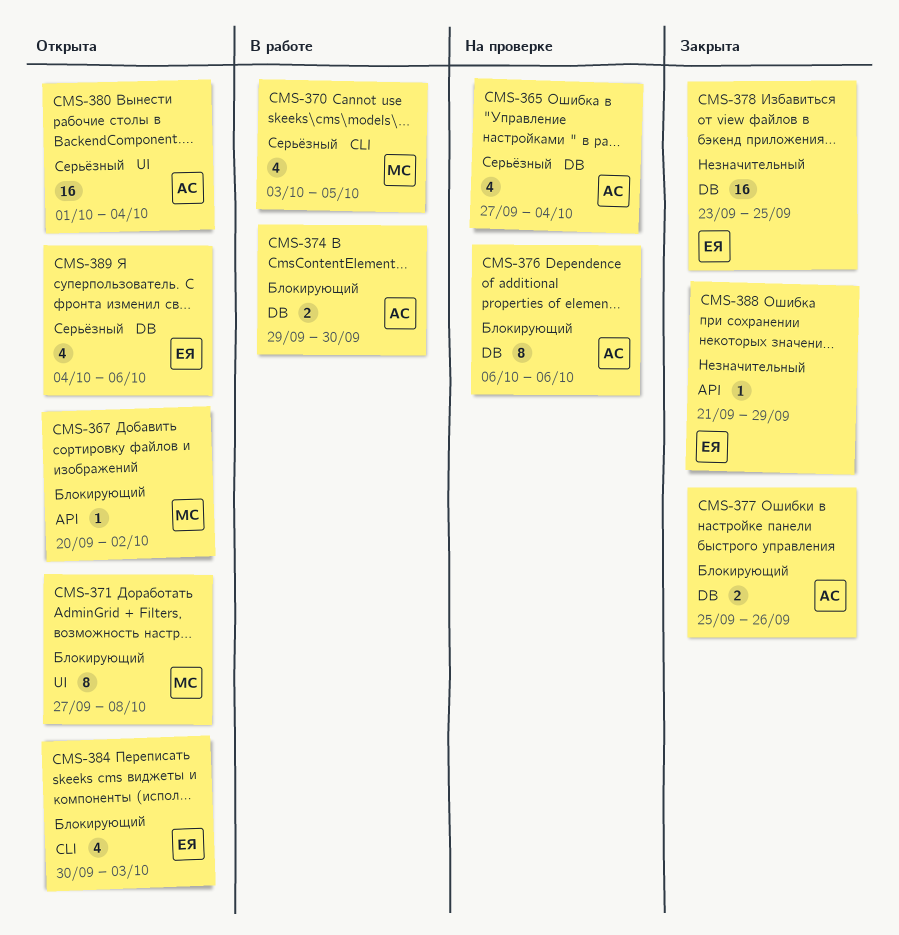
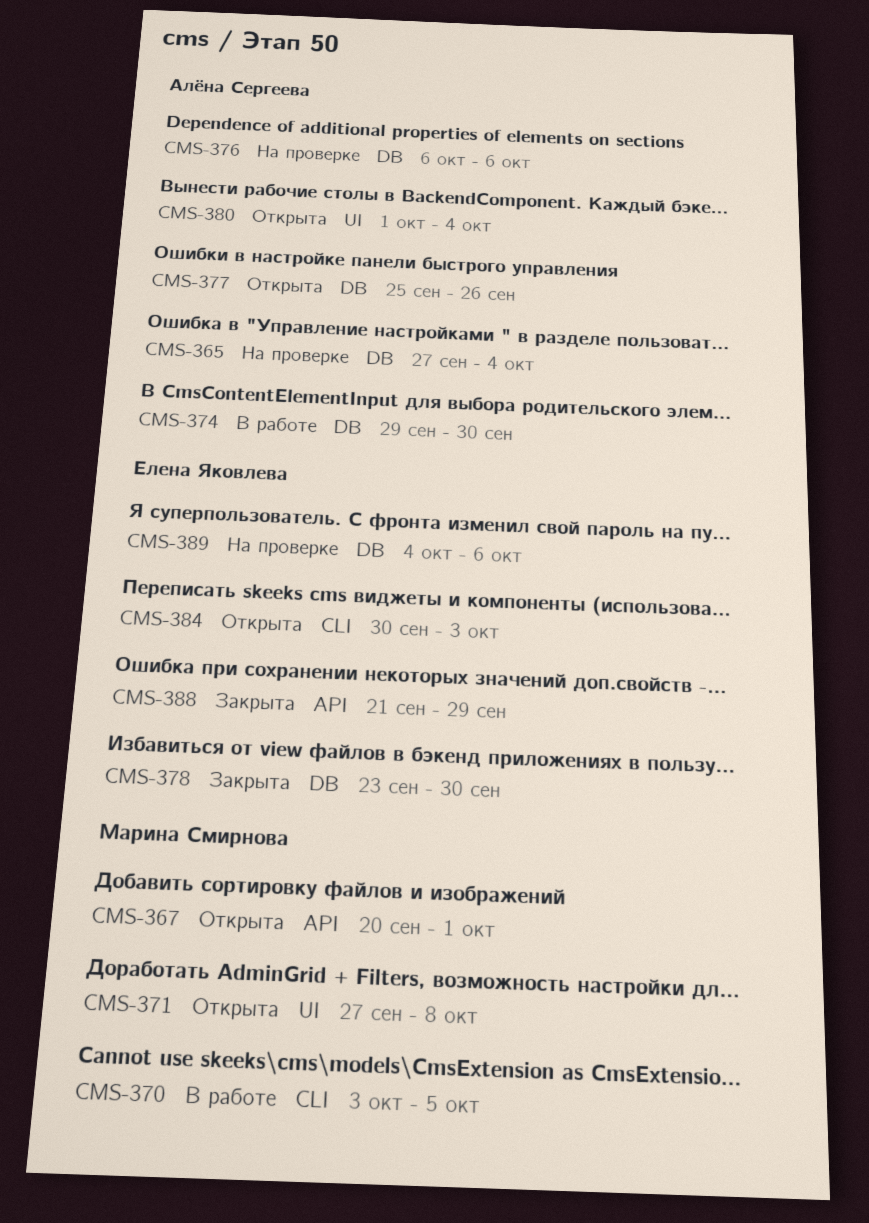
CMS-367, due: Oct 2 -> Oct 1
CMS-377, status: Закрыта -> Открыта
CMS-378, due: Sep 25 -> Sep 30
CMS-389, status: Открыта -> На проверке

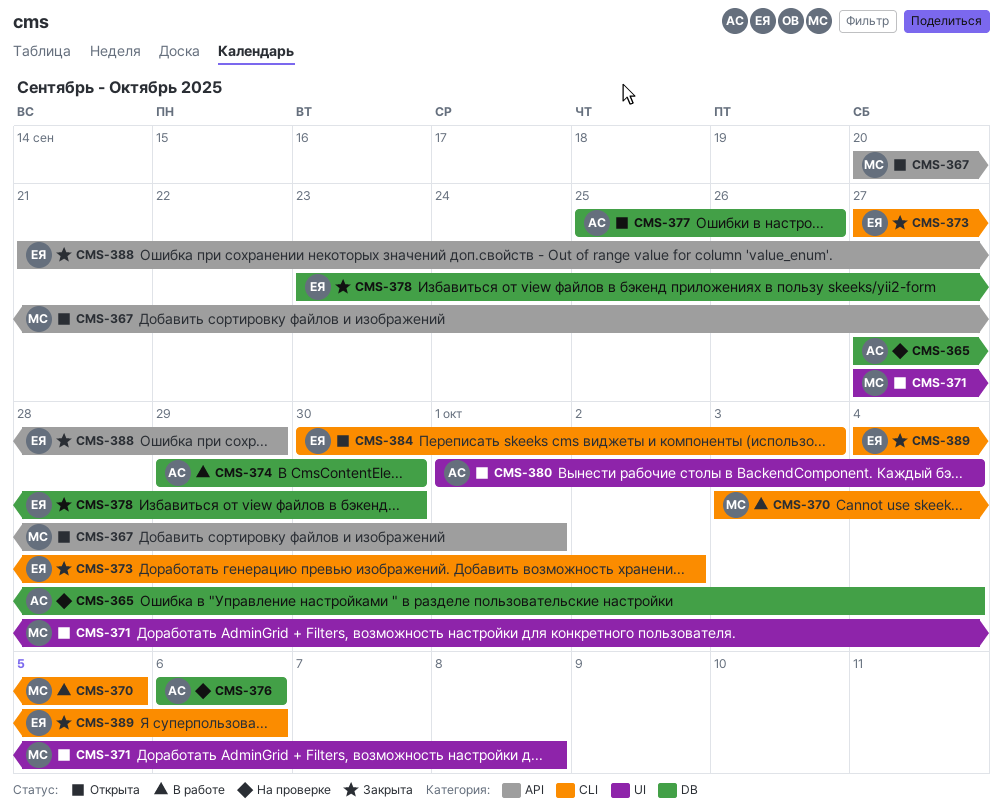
CMS-373: none -> present
CMS-389, status: На проверке -> Закрыта
CMS-389, label: DB -> CLI

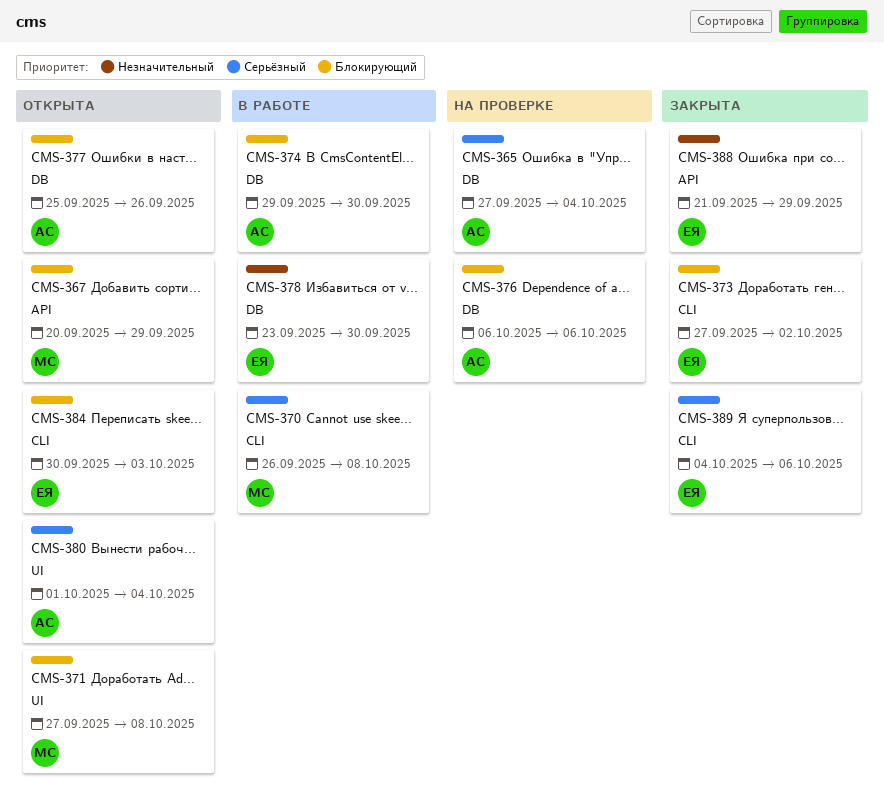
CMS-367, due: Oct 1 -> Sep 29
CMS-370, start: Oct 3 -> Sep 26
CMS-370, due: Oct 5 -> Oct 8
CMS-378, status: Закрыта -> В работе

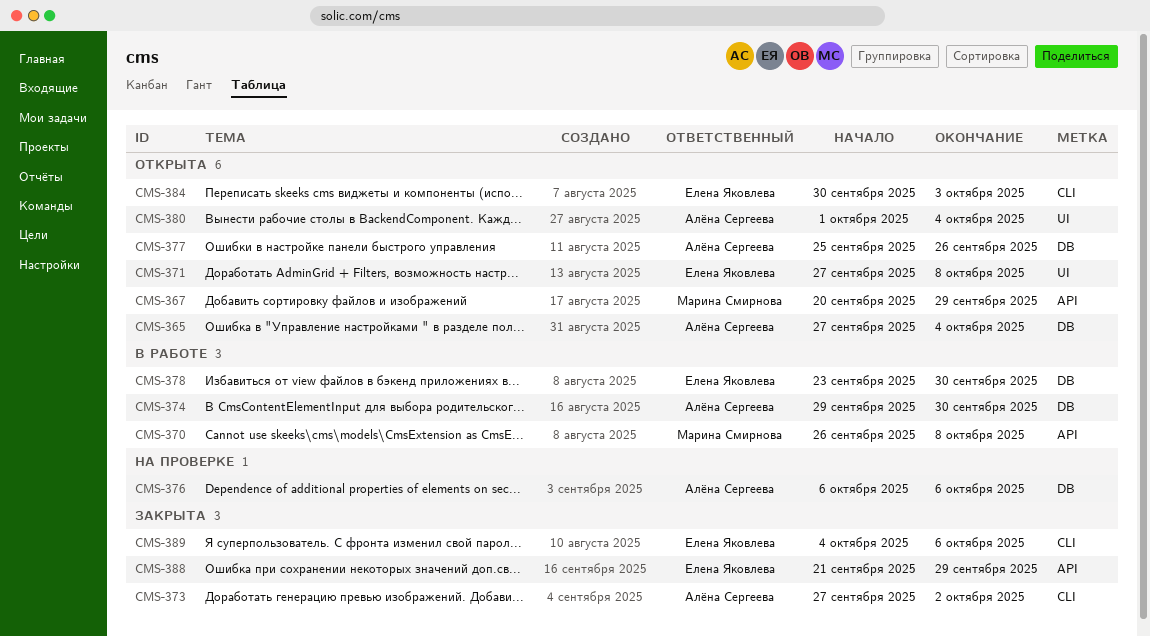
CMS-365, status: На проверке -> Открыта
CMS-370, label: CLI -> API
CMS-371, owner: Марина Смирнова -> Елена Яковлева
CMS-373, owner: Елена Яковлева -> Алёна Сергеева

